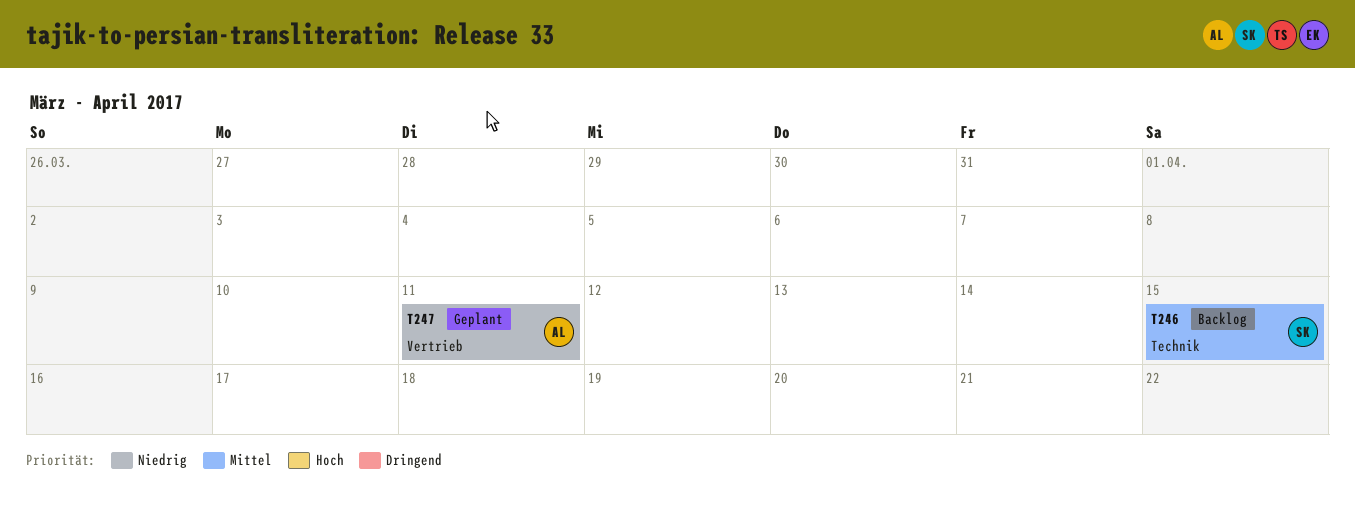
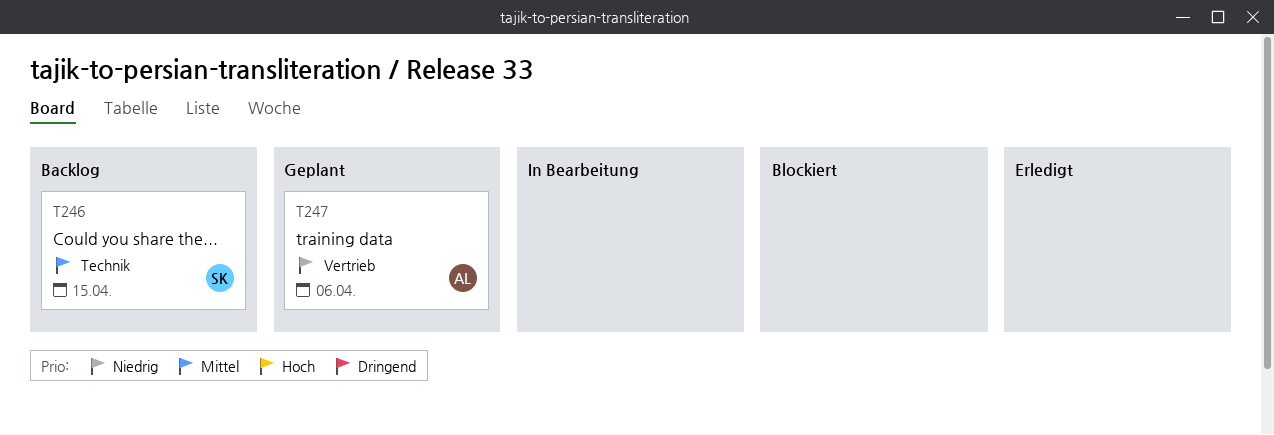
T247, due: Apr 11 -> Apr 6

